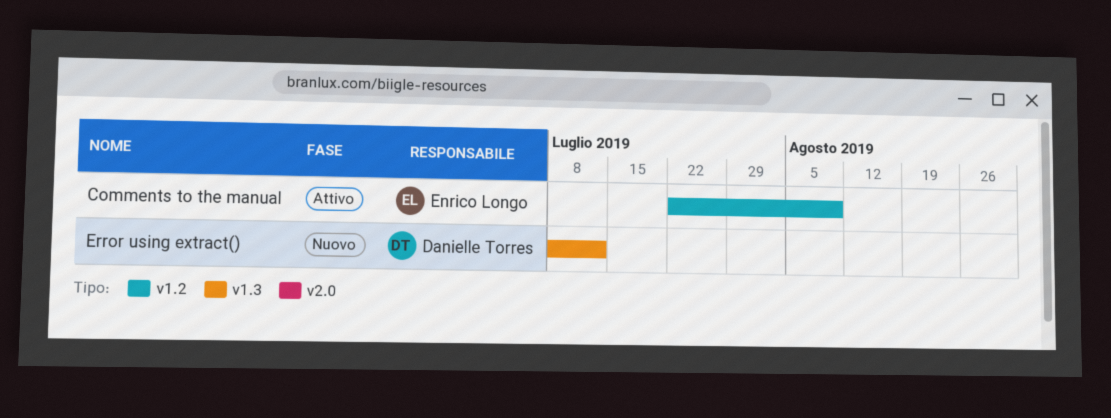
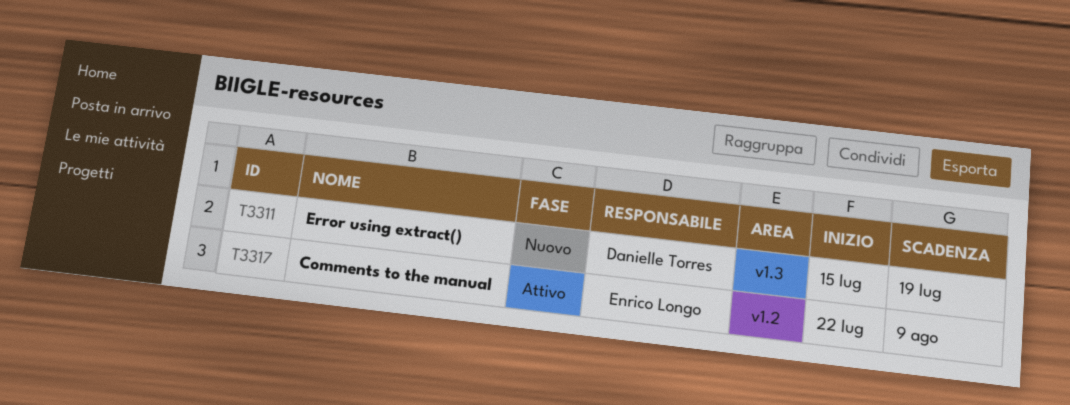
Error using extract(), start: Jul 8 -> Jul 15
Error using extract(), due: Jul 12 -> Jul 19

